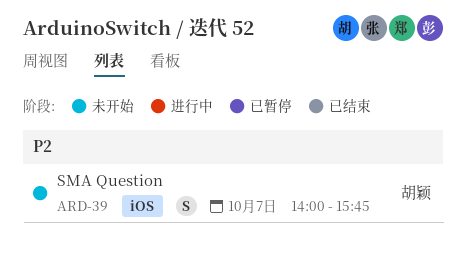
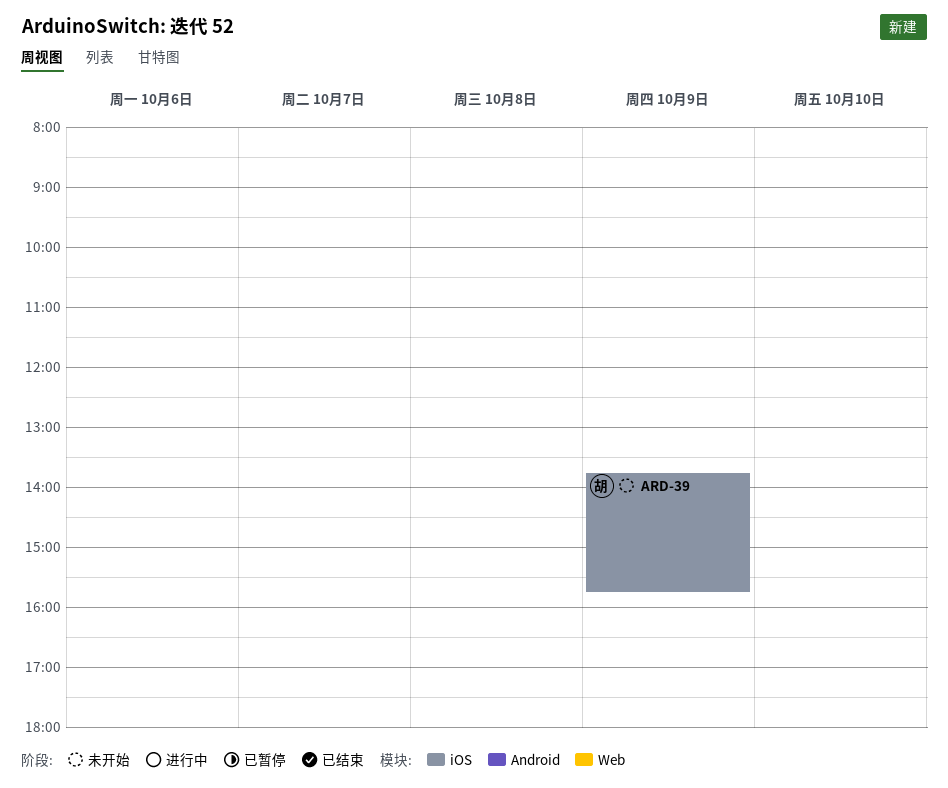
ARD-39, day: Oct 7 -> Oct 9
ARD-39, begins: 14:00 -> 13:45

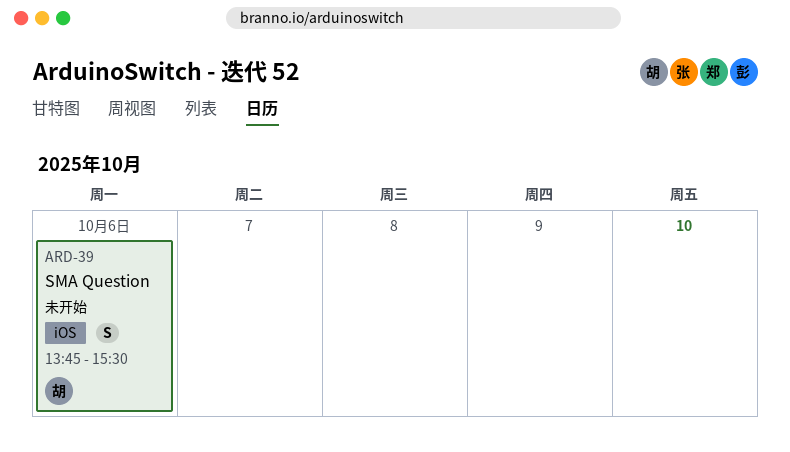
ARD-39, day: Oct 9 -> Oct 6
ARD-39, ends: 15:45 -> 15:30

